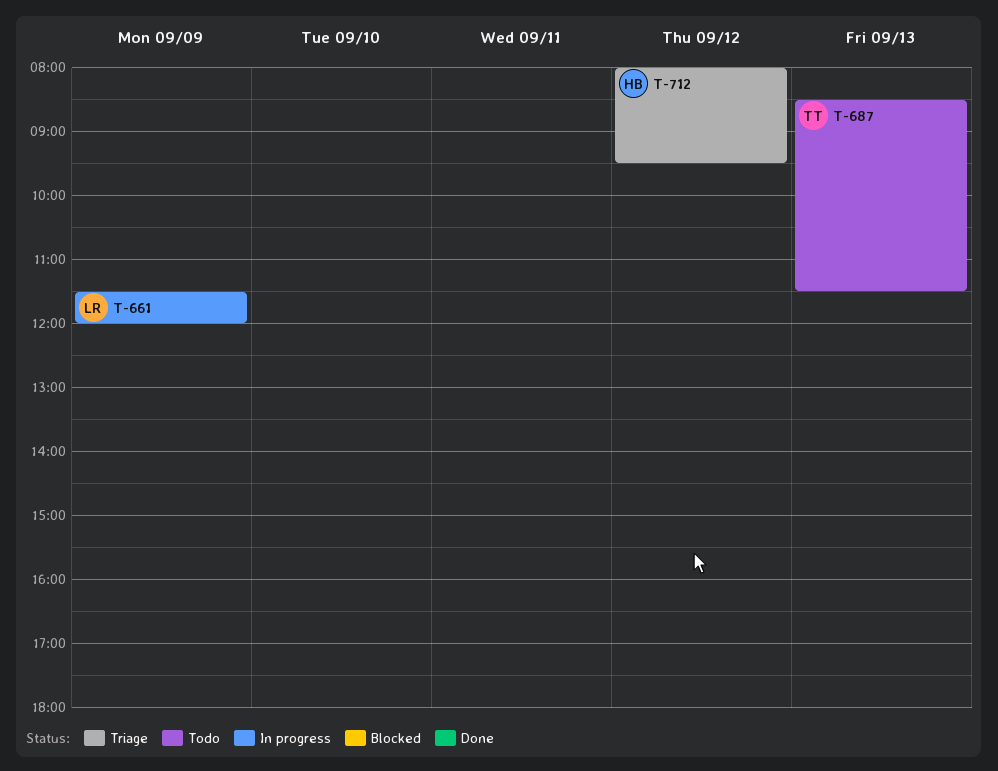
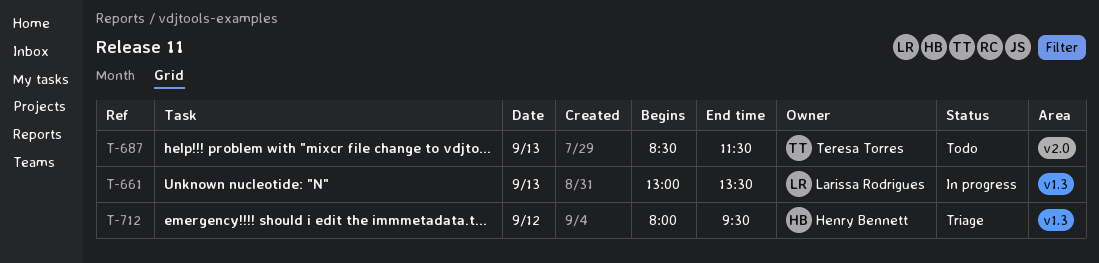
T-661, day: Sep 9 -> Sep 13
T-661, begins: 11:30 -> 13:00
T-661, ends: 12:00 -> 13:30

